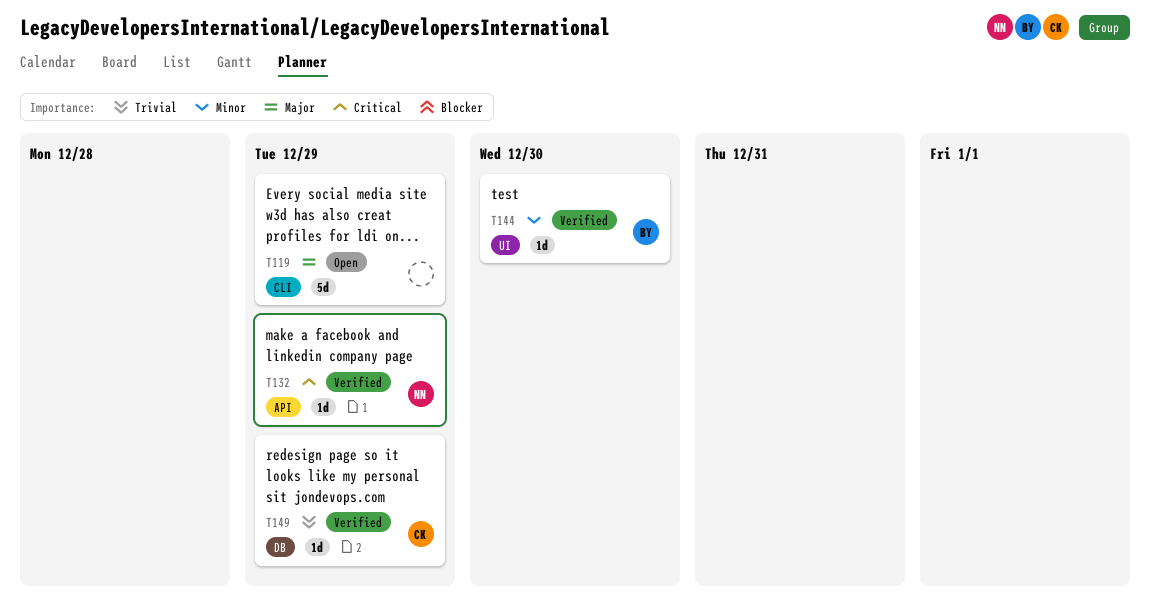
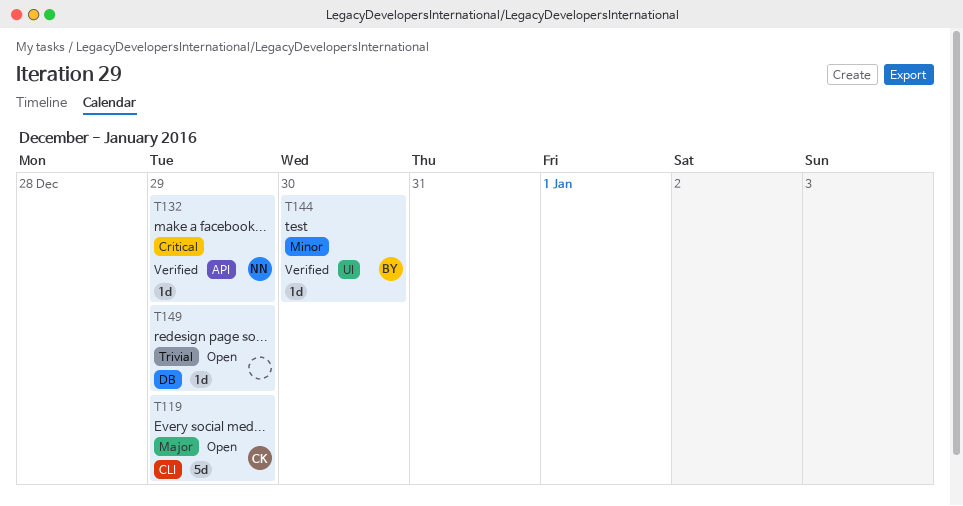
T119, owner: none -> CK
T149, status: Verified -> Open
T149, owner: CK -> none

